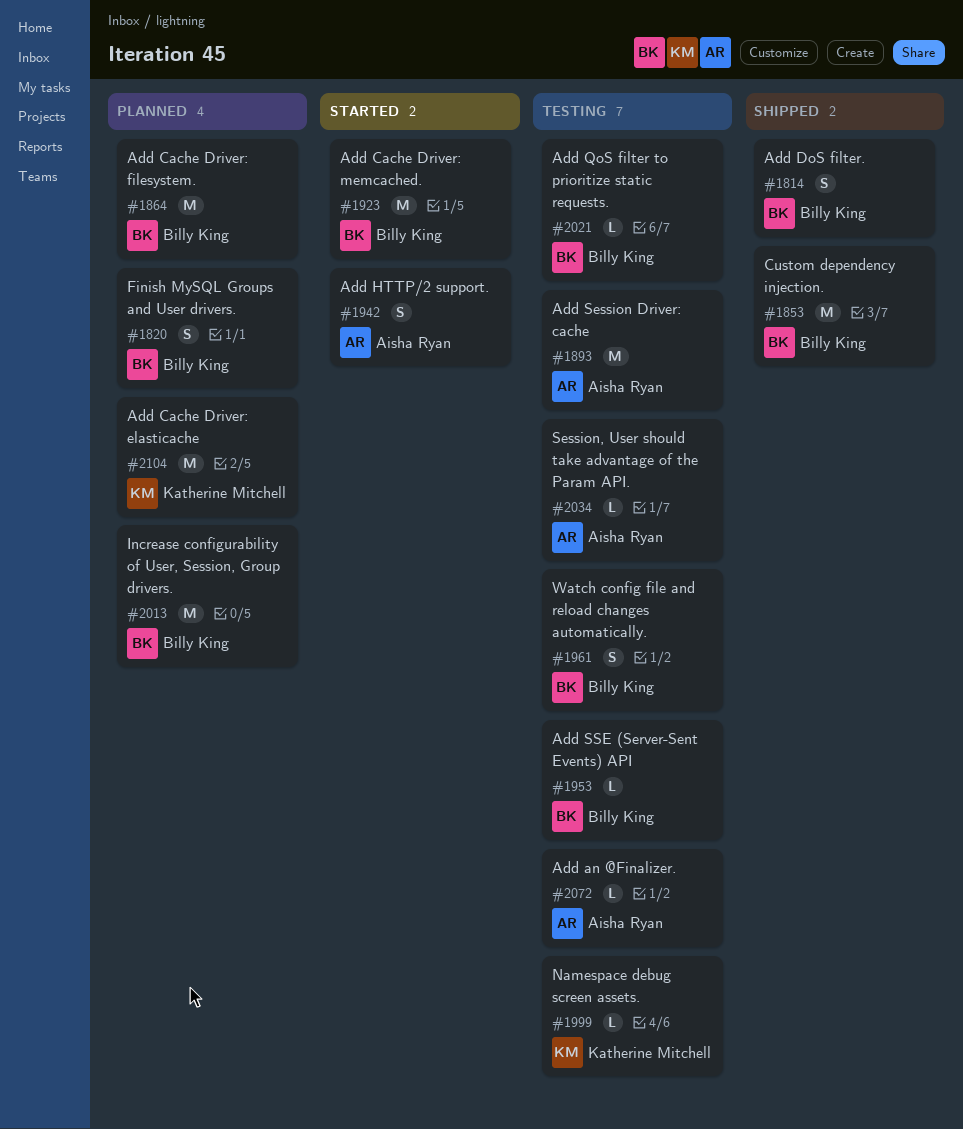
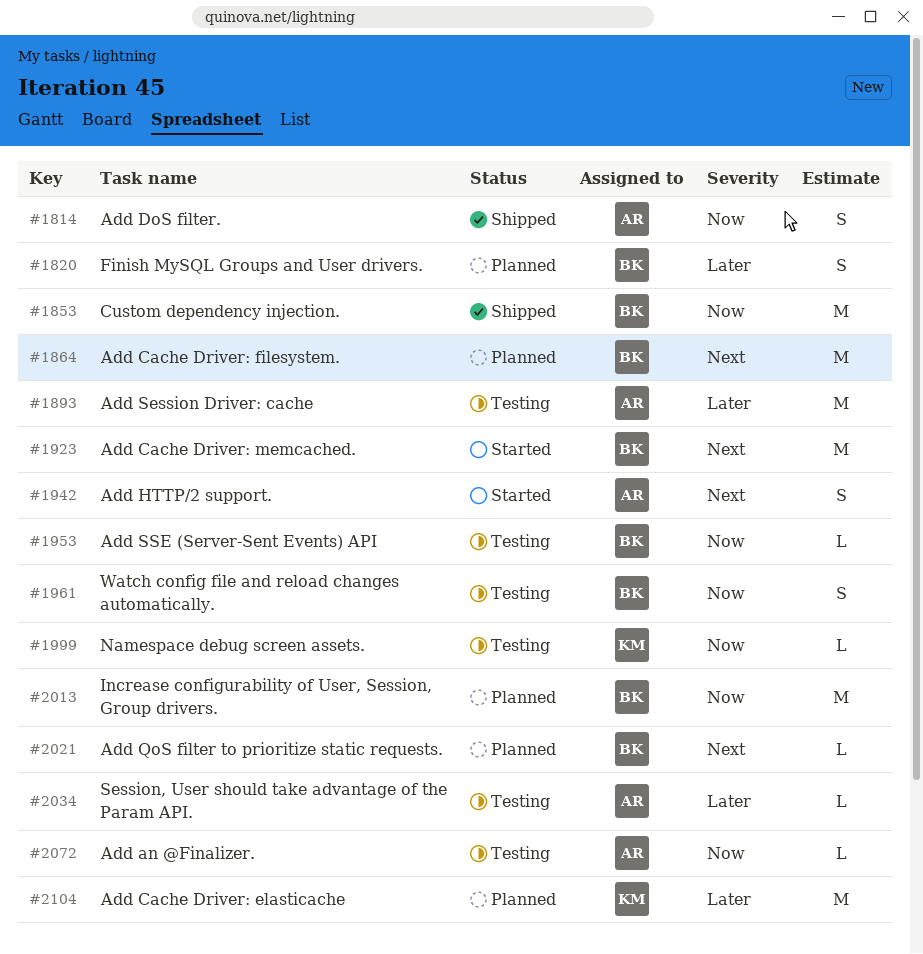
#1814, owner: Billy King -> Aisha Ryan
#2021, status: Testing -> Planned

